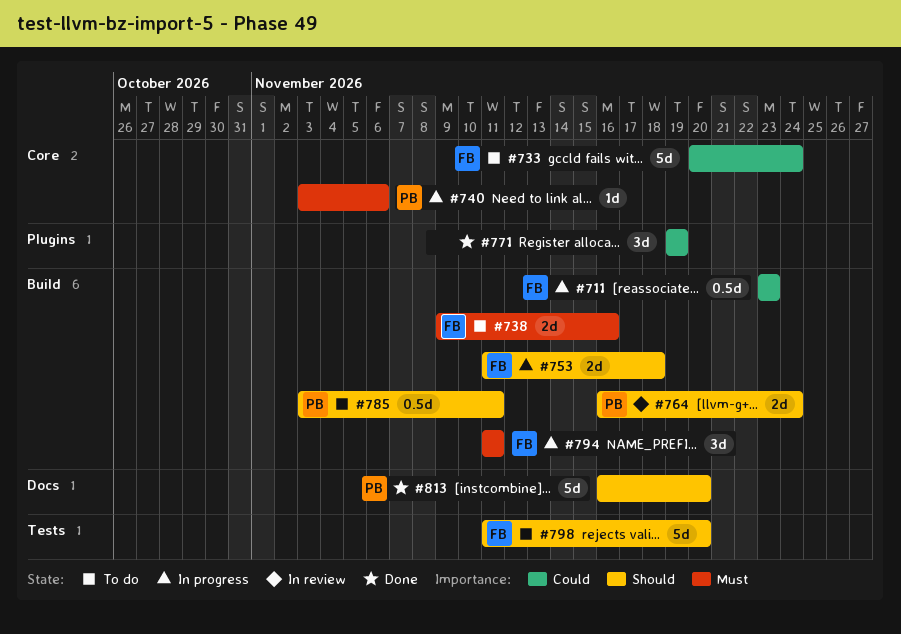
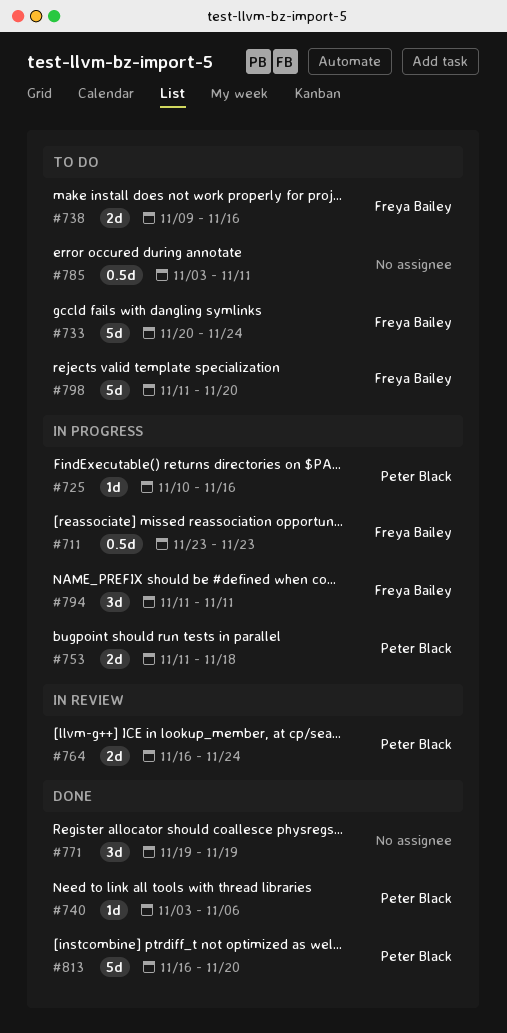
#725: none -> present
#740, status: In progress -> Done
#753, owner: Freya Bailey -> Peter Black
#785, owner: Peter Black -> none

